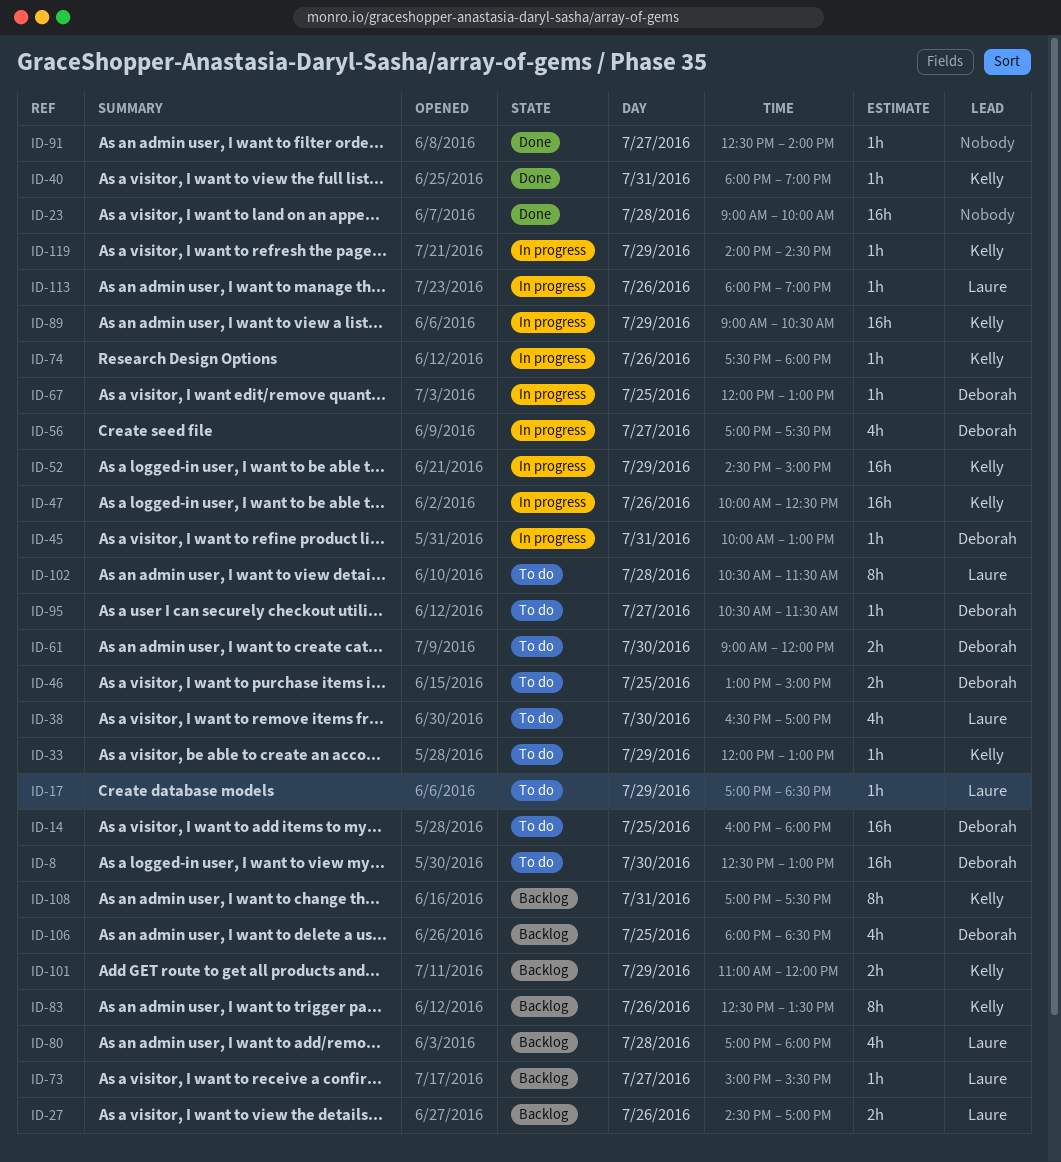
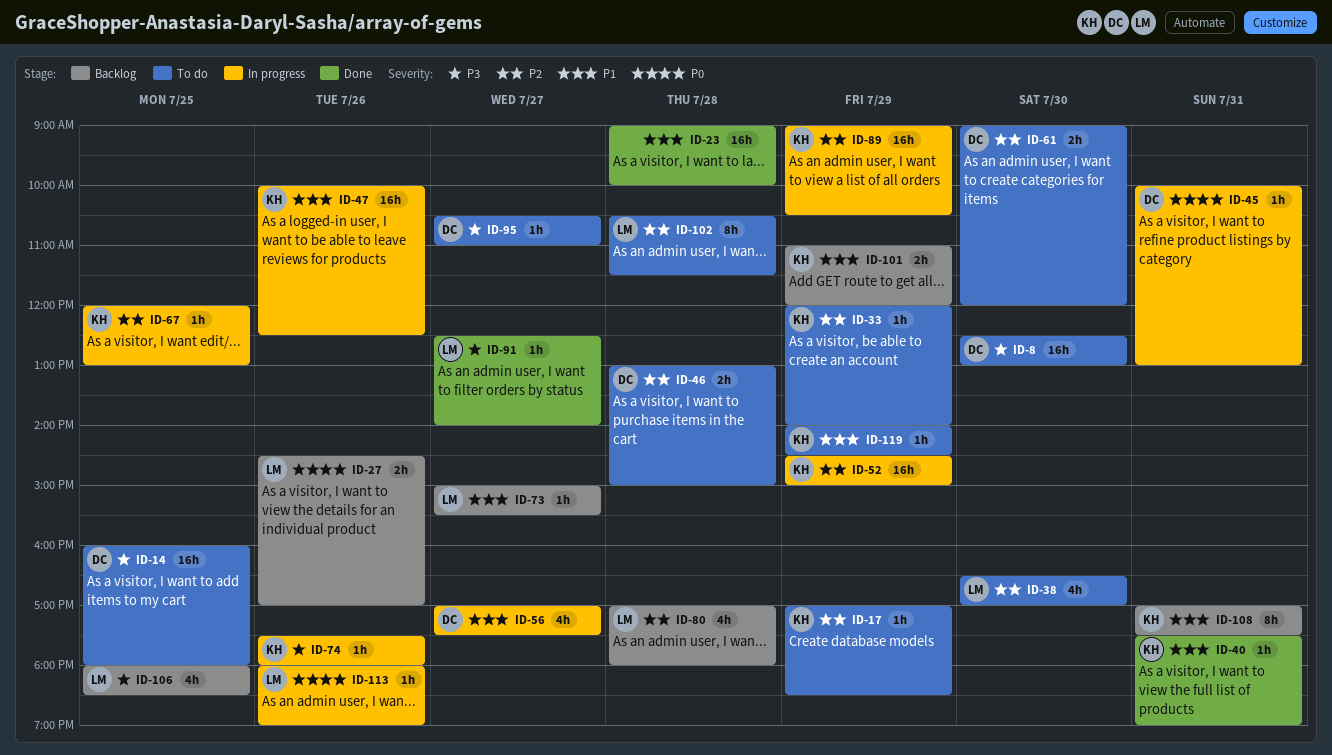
ID-17, owner: Laure -> Kelly
ID-33, ends: 13:00 -> 14:00
ID-40, begins: 18:00 -> 17:30
ID-46, day: Jul 25 -> Jul 28
ID-67, owner: Deborah -> Kelly
ID-83: present -> none
ID-91, owner: none -> Laure
ID-95, ends: 11:30 -> 11:00
ID-106, owner: Deborah -> Laure
ID-119, status: In progress -> To do

